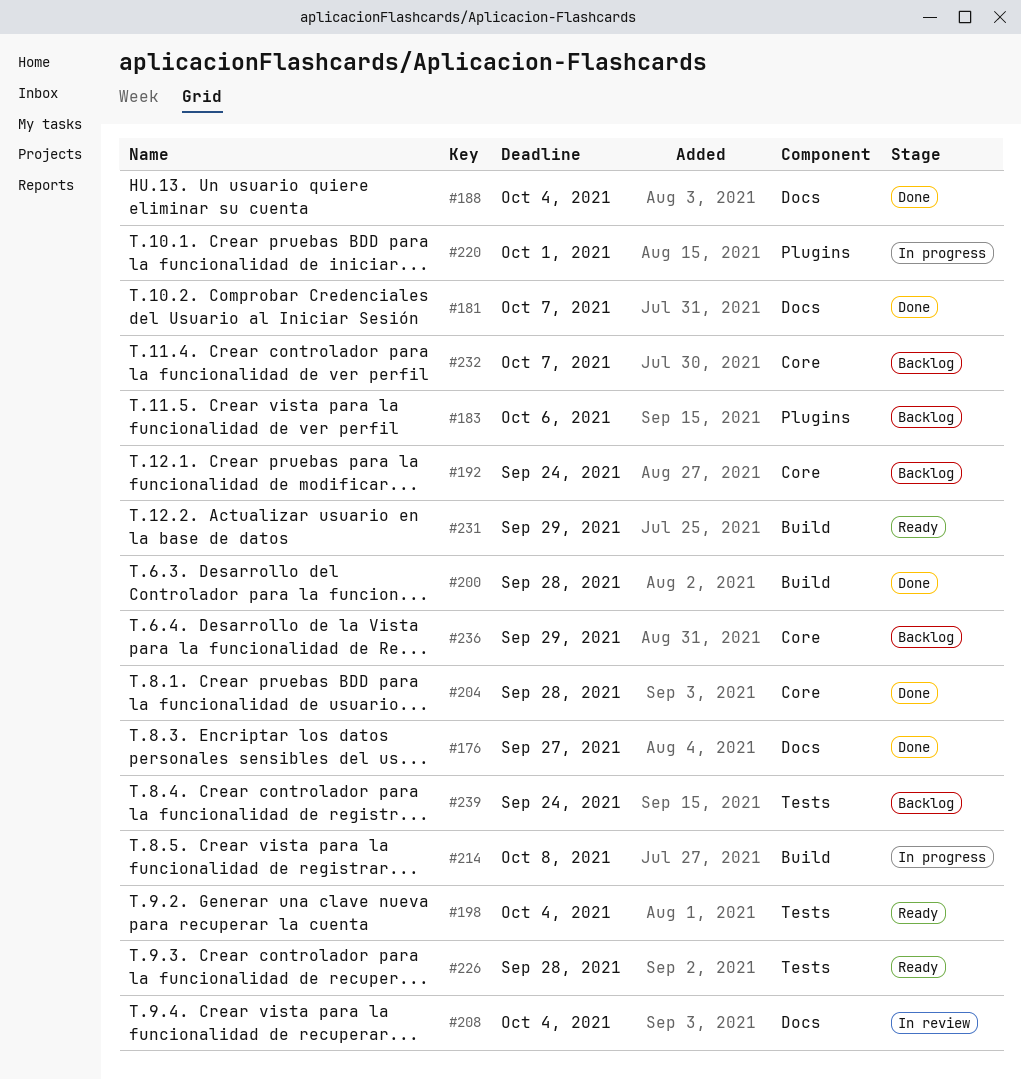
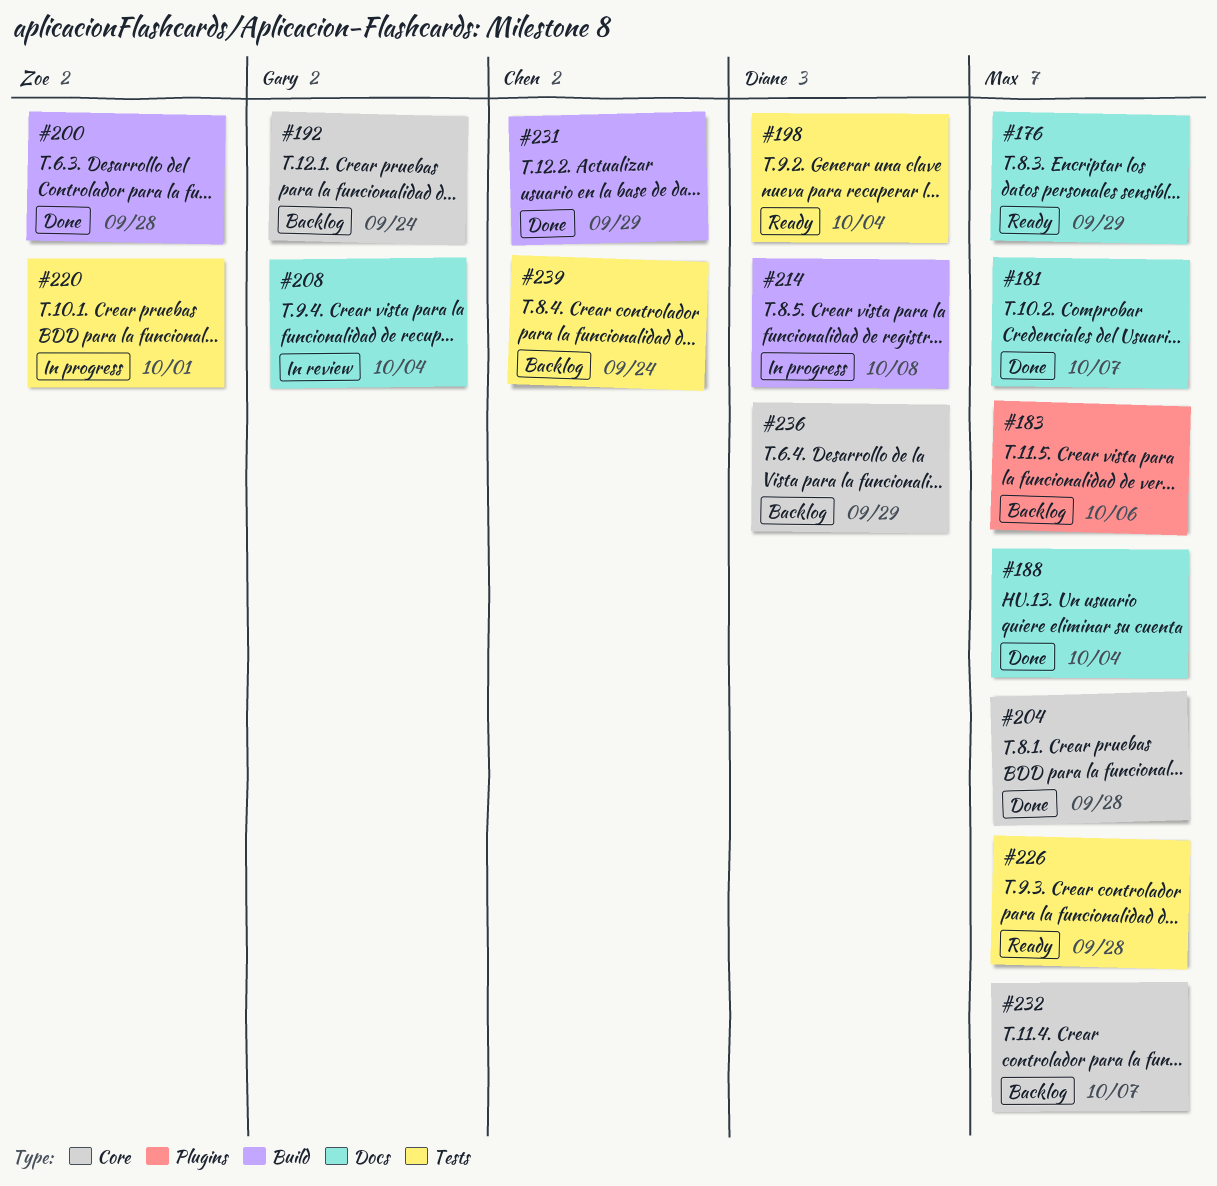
#176, status: Done -> Ready
#176, due: Sep 27 -> Sep 29
#220, label: Plugins -> Tests
#231, status: Ready -> Done

